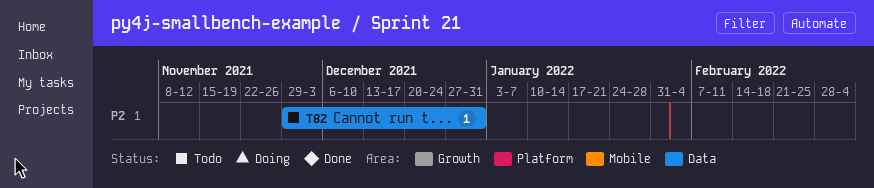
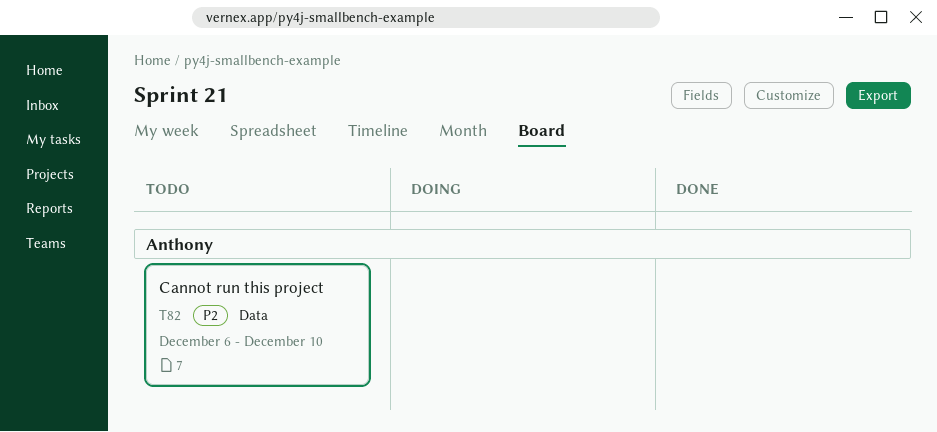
T82, start: Nov 29 -> Dec 6
T82, due: Dec 31 -> Dec 10

